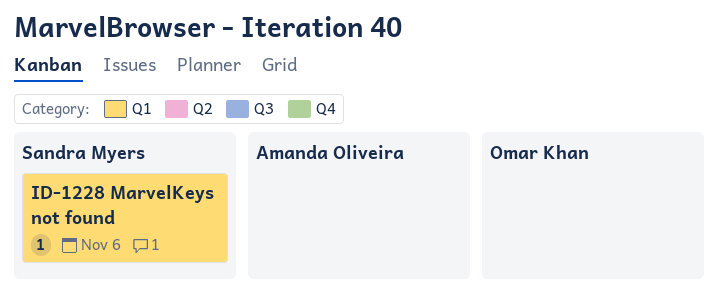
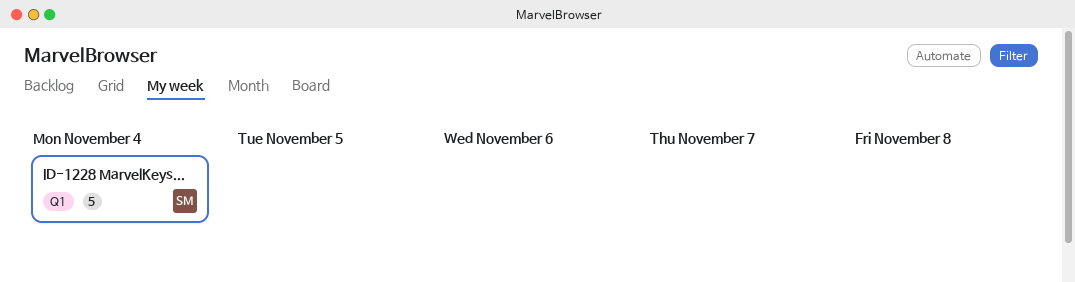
ID-1228, estimate: 1 -> 5
ID-1228, due: Nov 6 -> Nov 4

